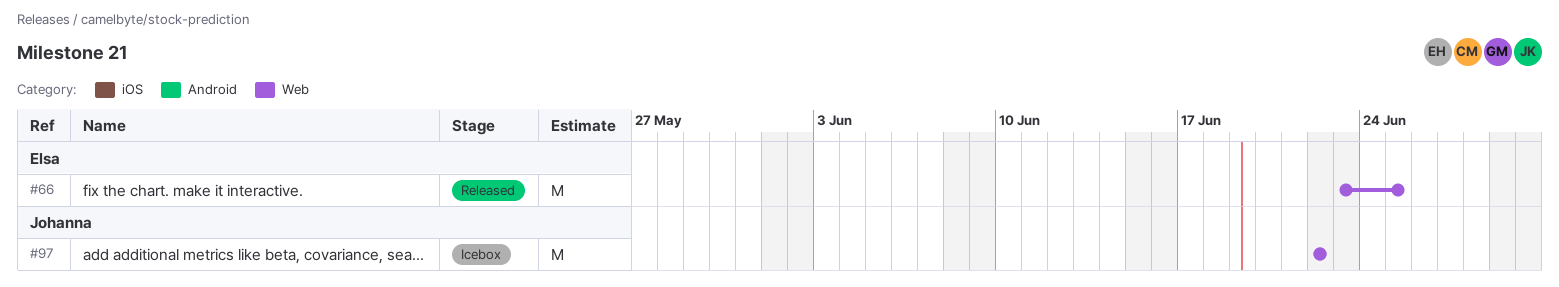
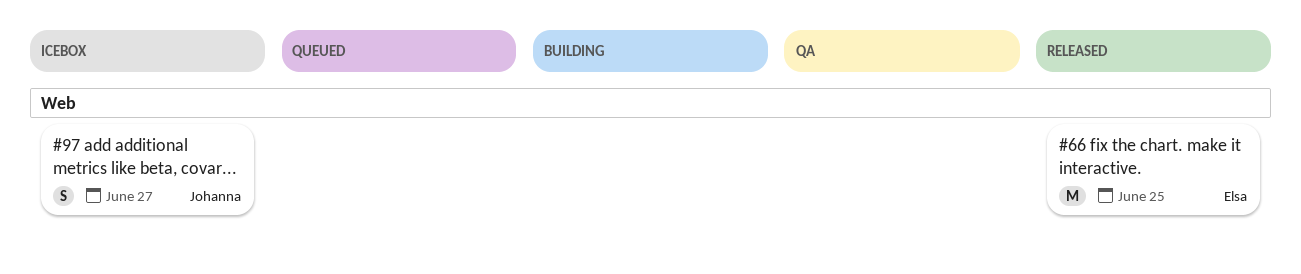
#97, estimate: M -> S
#97, due: Jun 22 -> Jun 27

